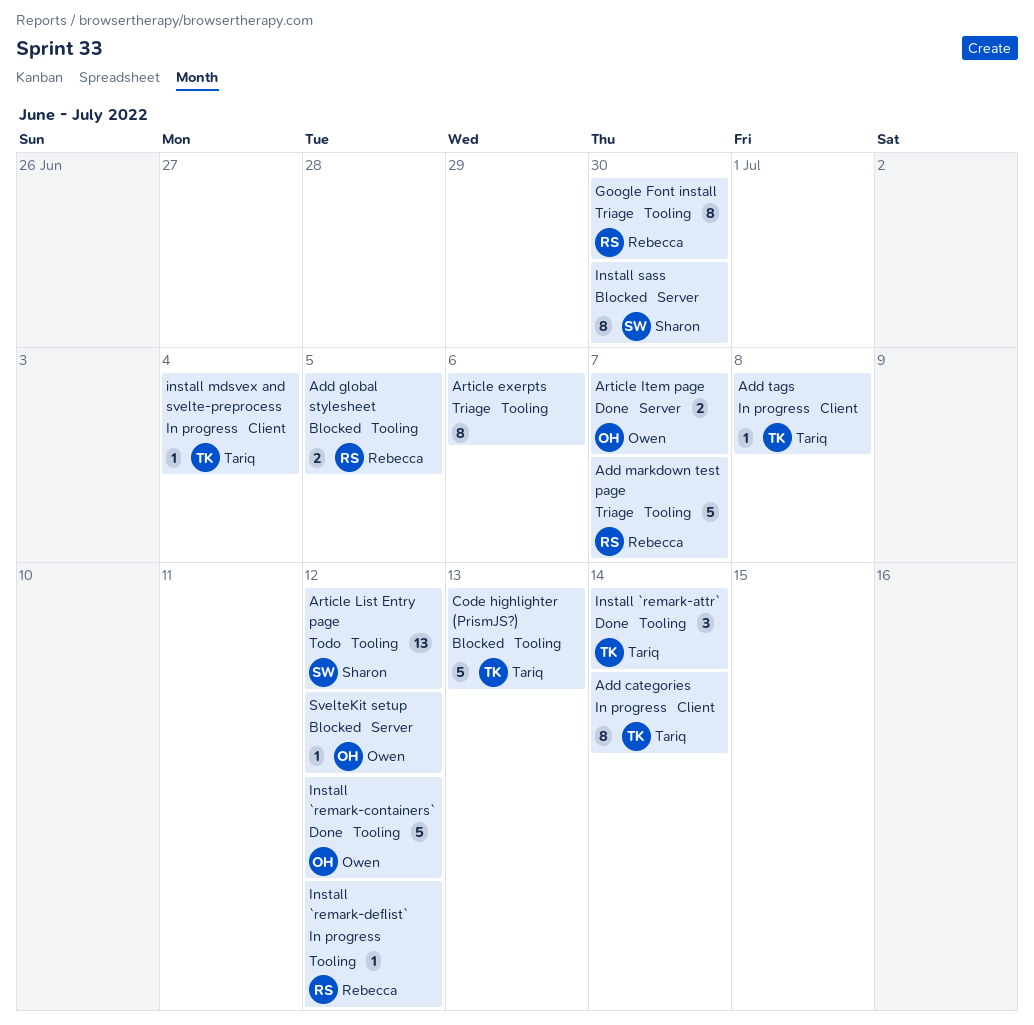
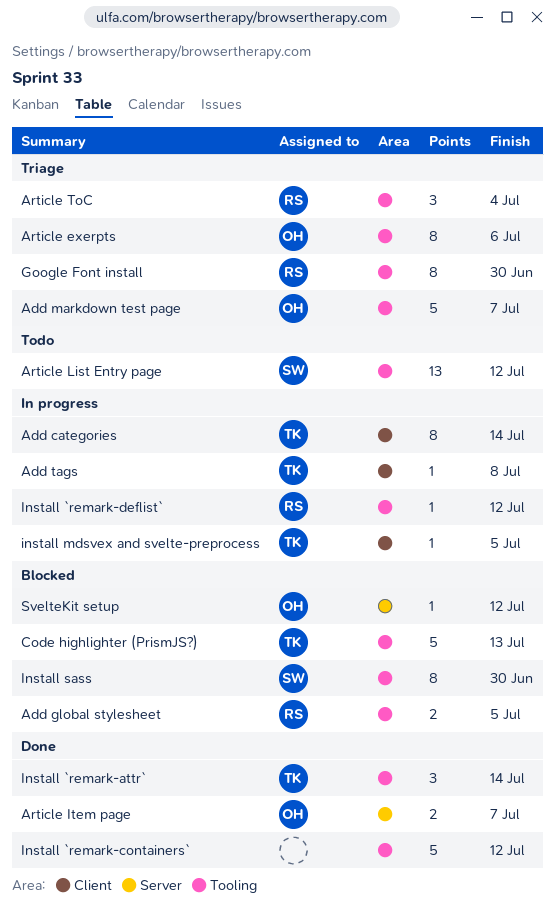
Add markdown test page, owner: Rebecca -> Owen
Article exerpts, owner: none -> Owen
Article ToC: none -> present
Install `remark-containers`, owner: Owen -> none
install mdsvex and svelte-preprocess, due: Jul 4 -> Jul 5
Install sass, label: Server -> Tooling

